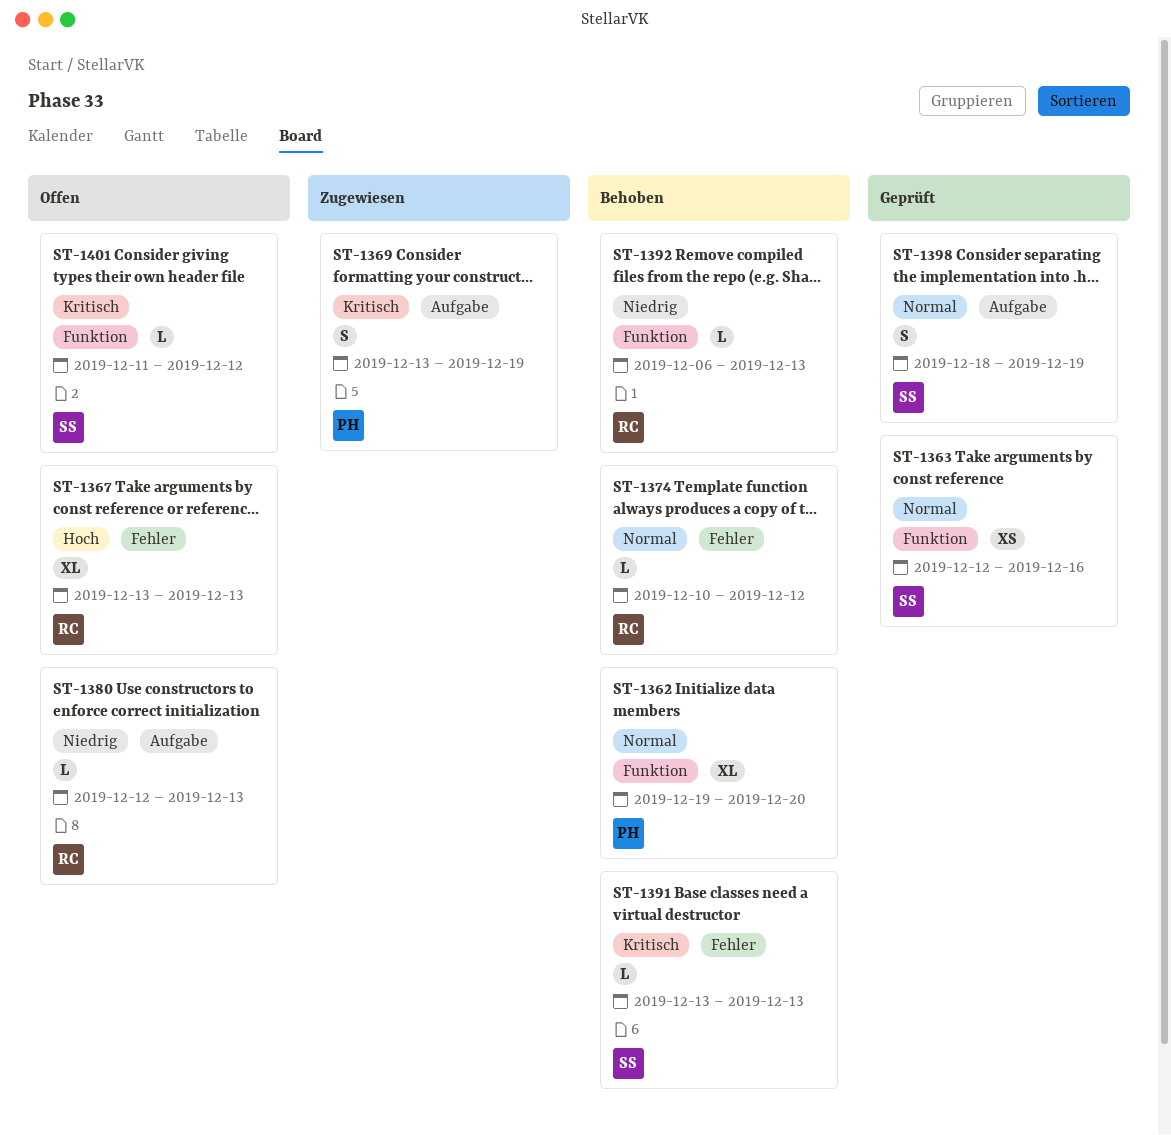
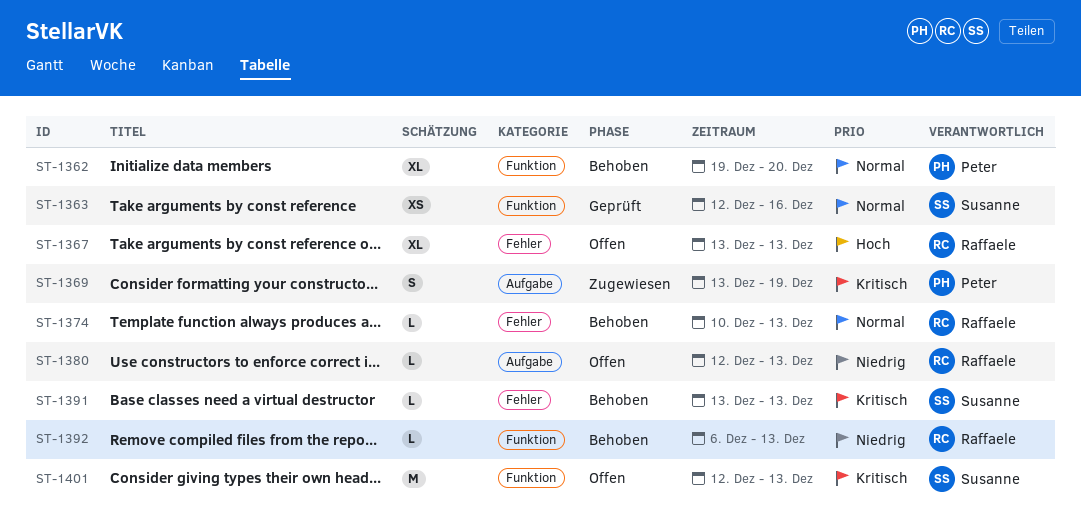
ST-1374, due: Dec 12 -> Dec 13
ST-1398: present -> none
ST-1401, estimate: L -> M
ST-1401, start: Dec 11 -> Dec 12
ST-1401, due: Dec 12 -> Dec 13

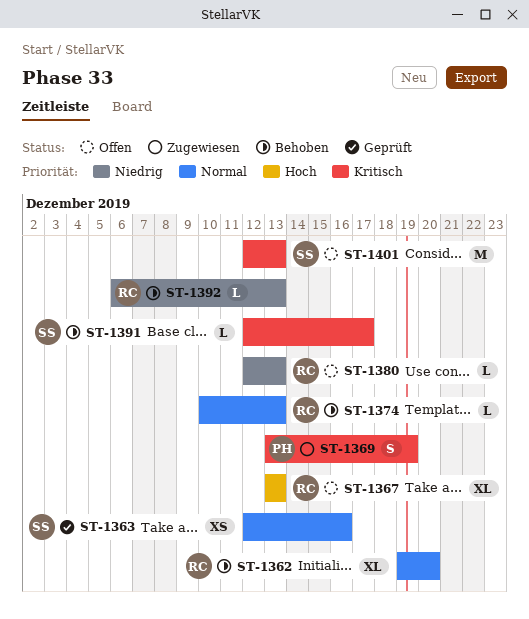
ST-1362, owner: Peter -> Raffaele
ST-1391, start: Dec 13 -> Dec 12
ST-1391, due: Dec 13 -> Dec 17

